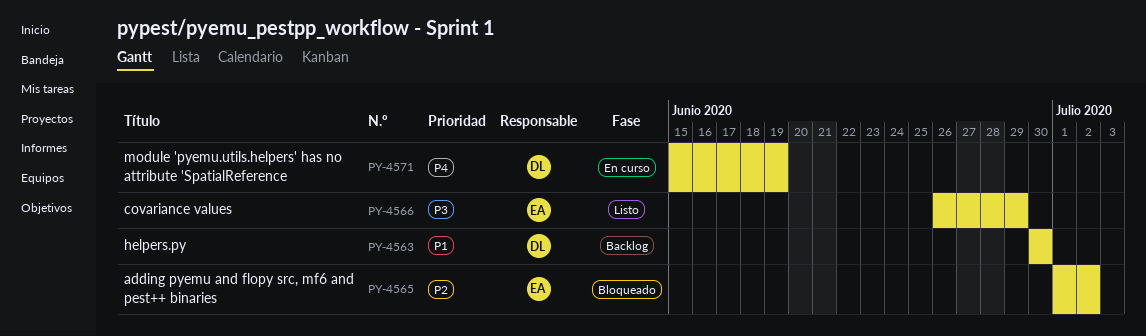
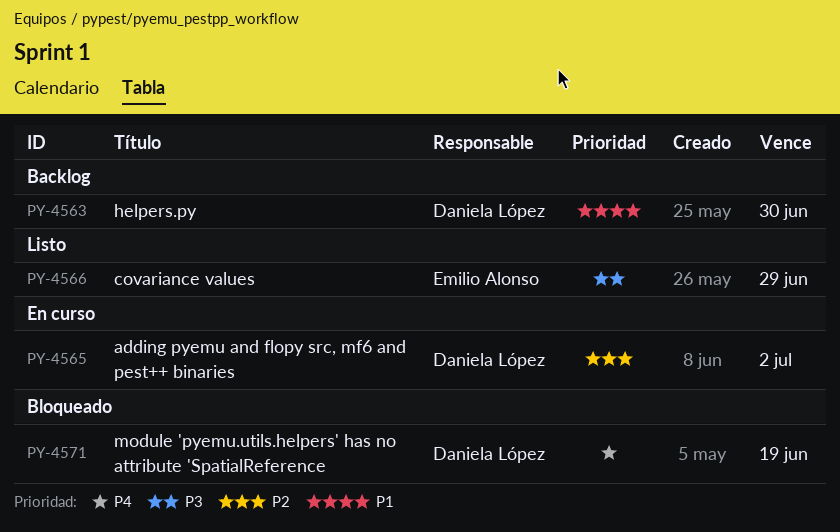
PY-4565, status: Bloqueado -> En curso
PY-4565, owner: Emilio Alonso -> Daniela López
PY-4571, status: En curso -> Bloqueado

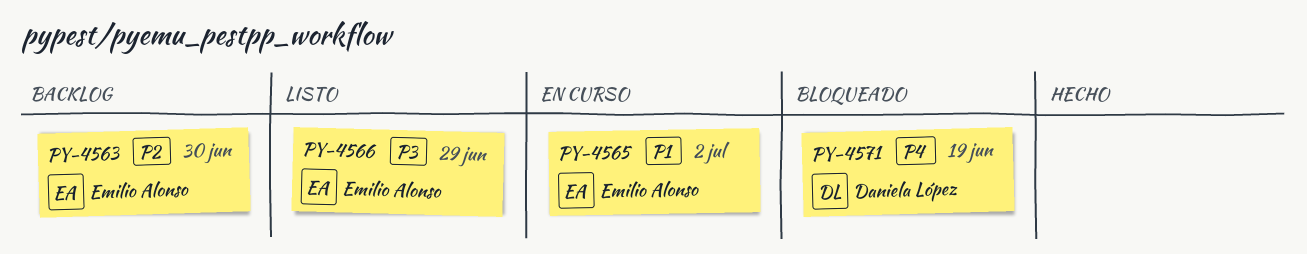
PY-4563, owner: Daniela López -> Emilio Alonso
PY-4563, priority: P1 -> P2
PY-4565, owner: Daniela López -> Emilio Alonso
PY-4565, priority: P2 -> P1

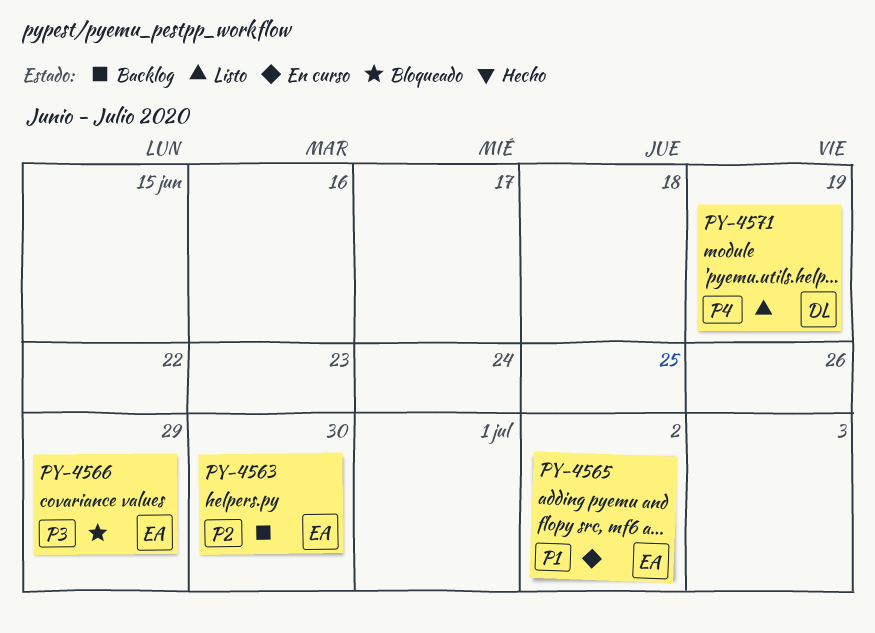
PY-4566, status: Listo -> Bloqueado
PY-4571, status: Bloqueado -> Listo

